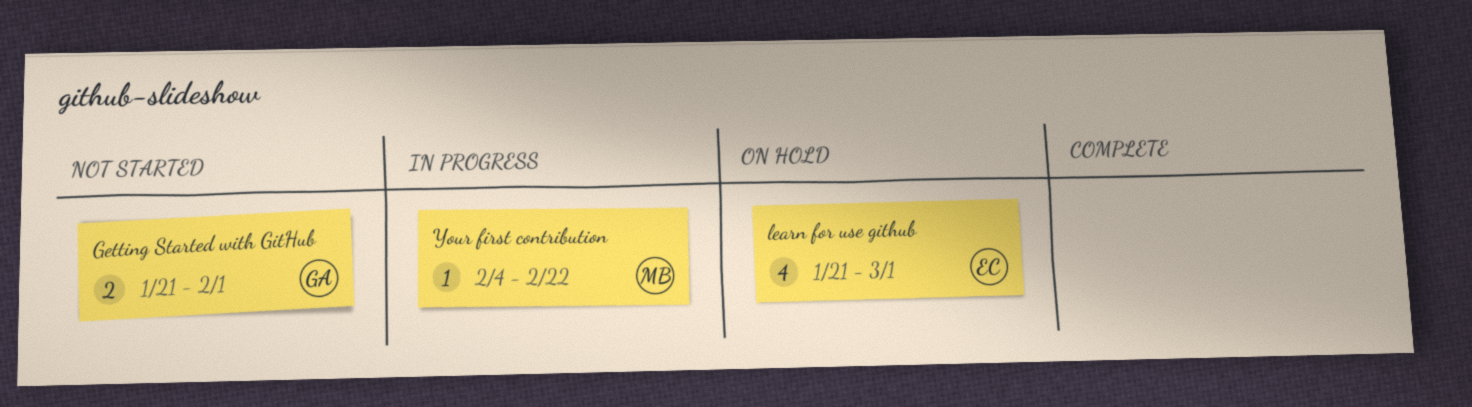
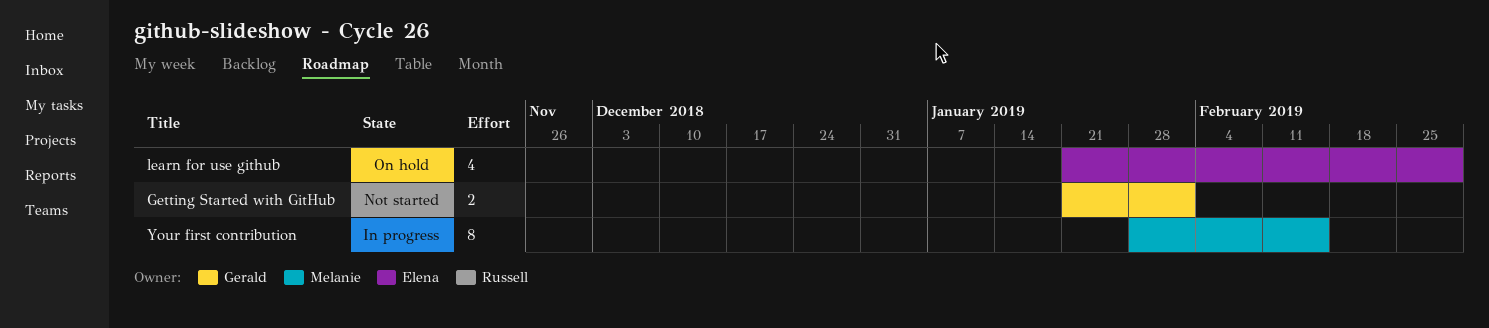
Your first contribution, estimate: 1 -> 8
Your first contribution, start: Feb 4 -> Jan 28
Your first contribution, due: Feb 22 -> Feb 15

